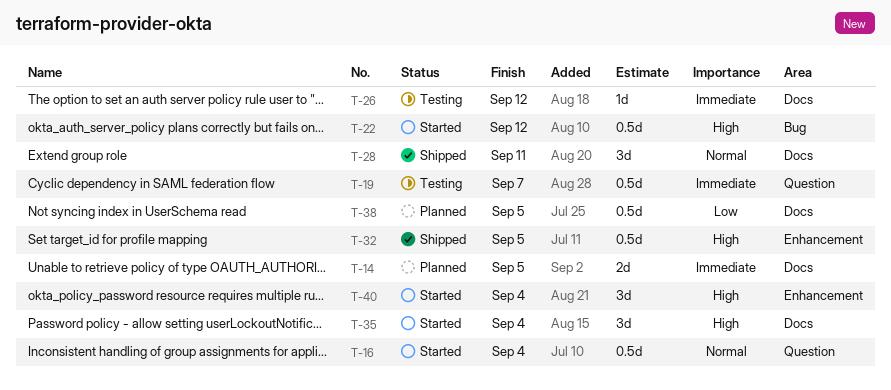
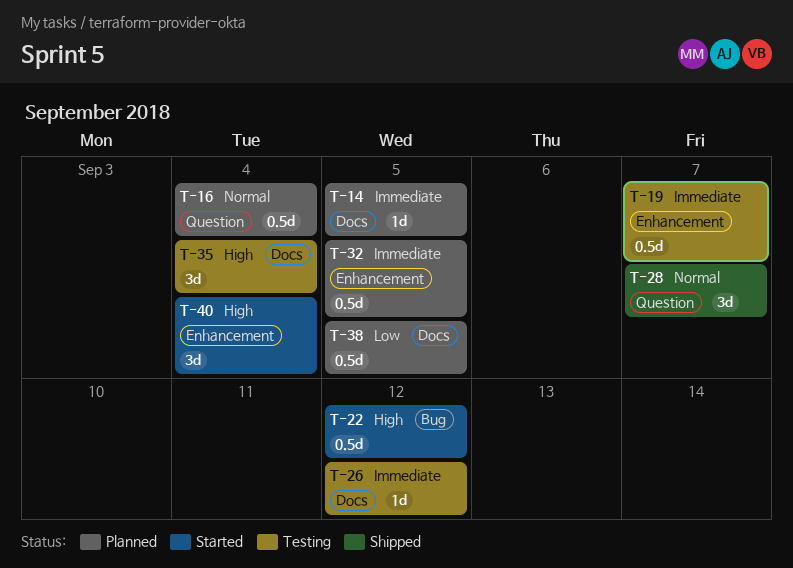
T-14, estimate: 2d -> 1d
T-16, status: Started -> Planned
T-19, label: Question -> Enhancement
T-28, label: Docs -> Question
T-28, due: Sep 11 -> Sep 7
T-32, status: Shipped -> Planned
T-32, priority: High -> Immediate
T-35, status: Started -> Testing

